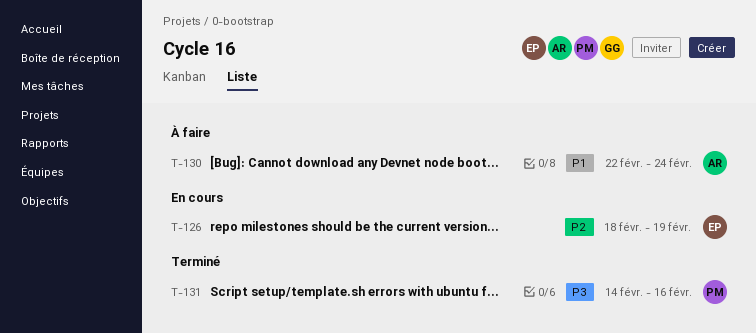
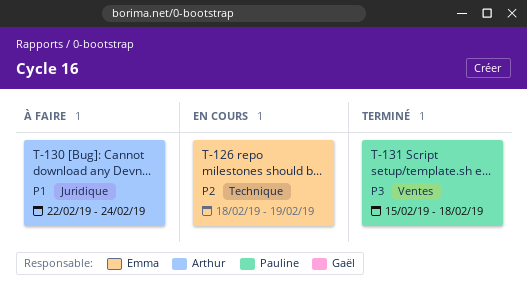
T-131, start: Feb 14 -> Feb 15
T-131, due: Feb 16 -> Feb 18

